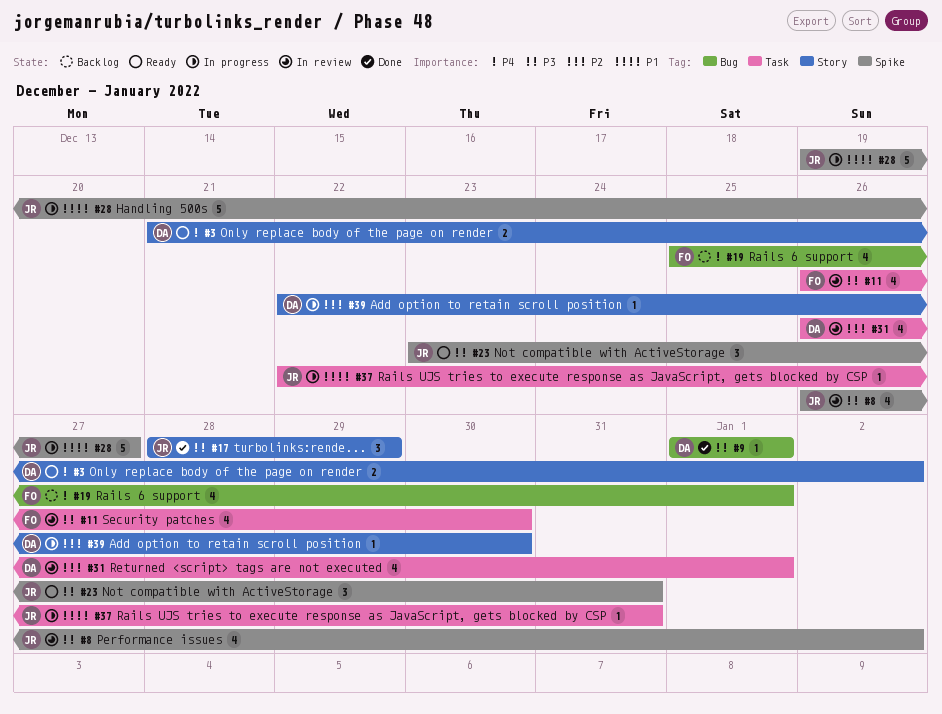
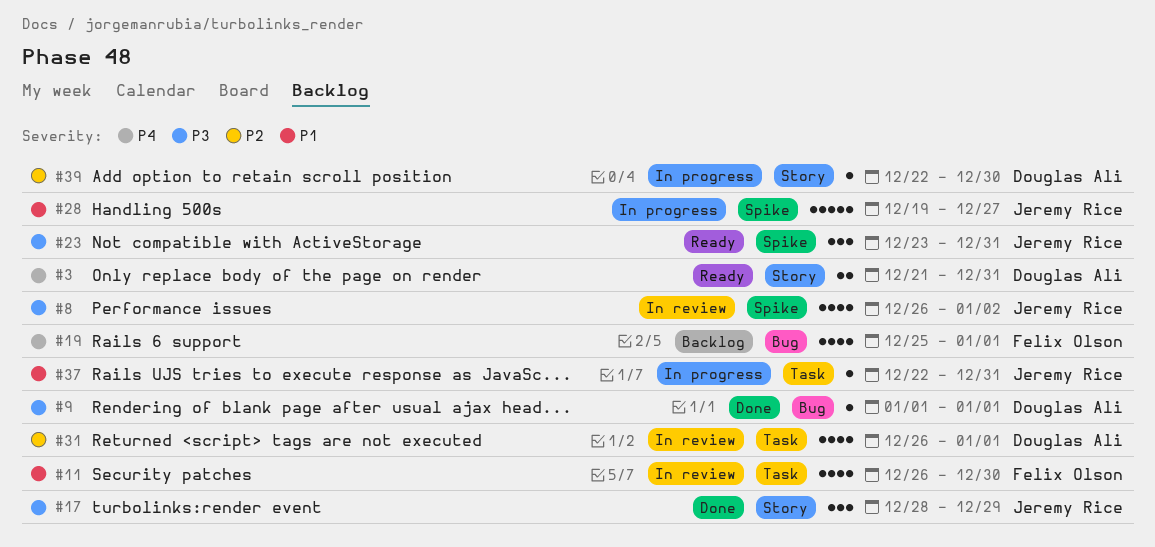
#3, due: Jan 2 -> Dec 31
#11, priority: P3 -> P1

